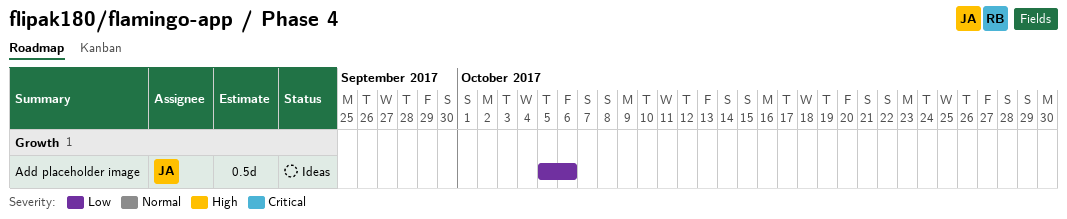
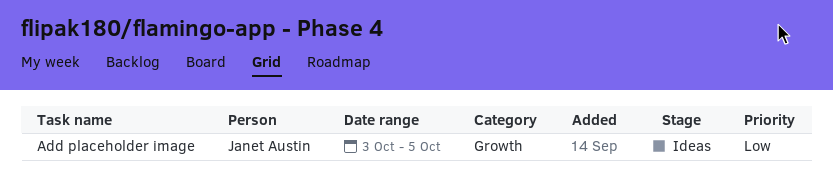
Add placeholder image, start: Oct 5 -> Oct 3
Add placeholder image, due: Oct 6 -> Oct 5

